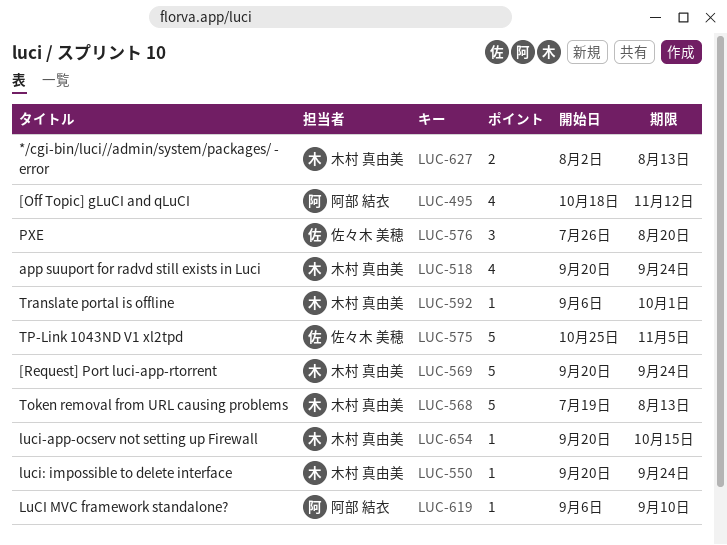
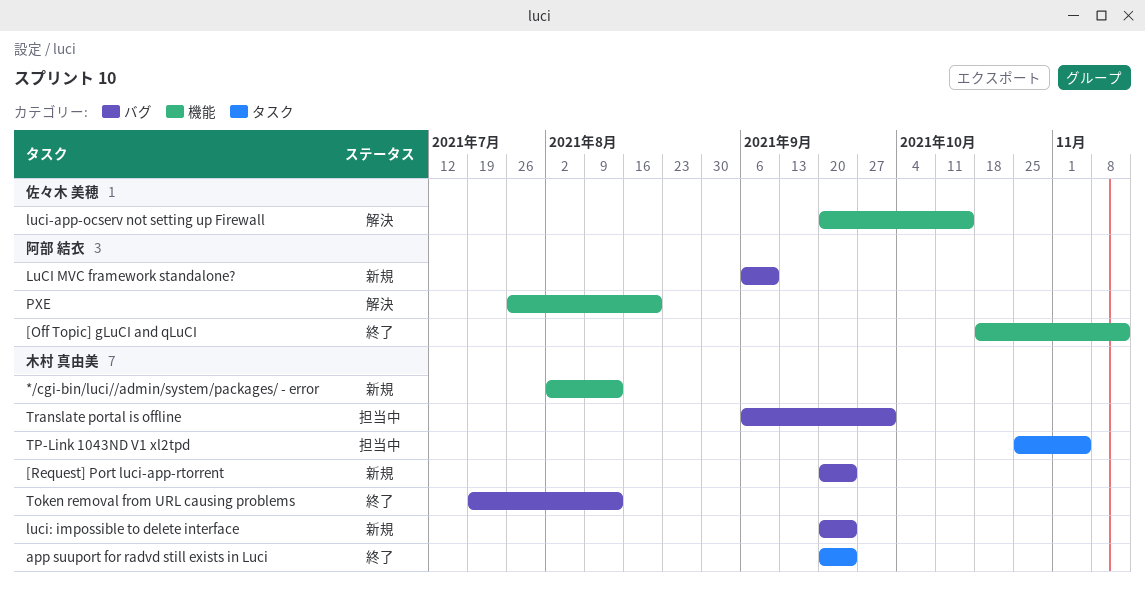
luci-app-ocserv not setting up Firewall, owner: 木村 真由美 -> 佐々木 美穂
PXE, owner: 佐々木 美穂 -> 阿部 結衣
TP-Link 1043ND V1 xl2tpd, owner: 佐々木 美穂 -> 木村 真由美

